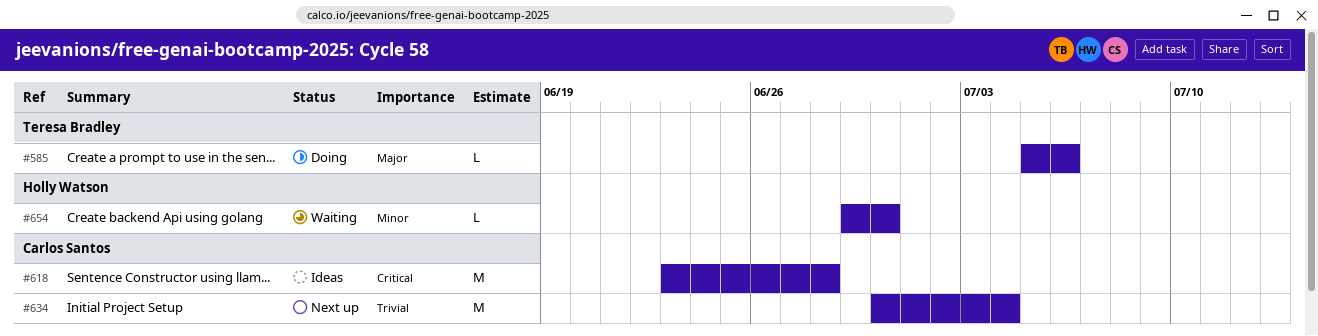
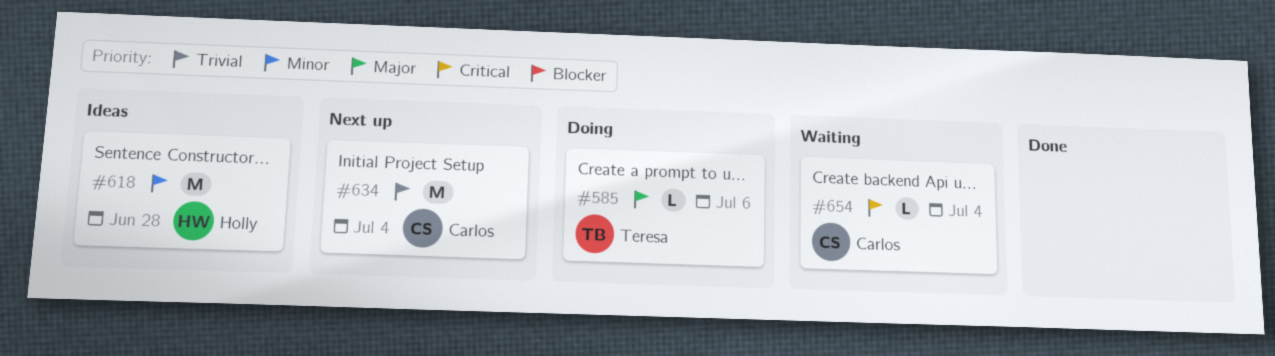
#618, owner: Carlos Santos -> Holly Watson
#618, priority: Critical -> Minor
#654, owner: Holly Watson -> Carlos Santos
#654, priority: Minor -> Critical
#654, due: Jun 30 -> Jul 4

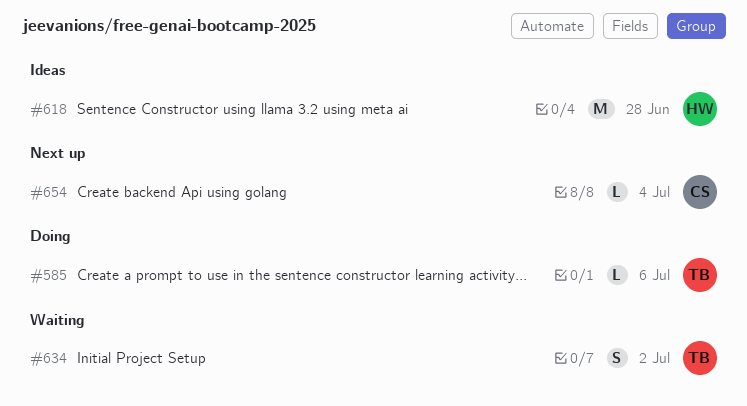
#634, status: Next up -> Waiting
#634, owner: Carlos -> Teresa
#634, estimate: M -> S
#634, due: Jul 4 -> Jul 2
#654, status: Waiting -> Next up

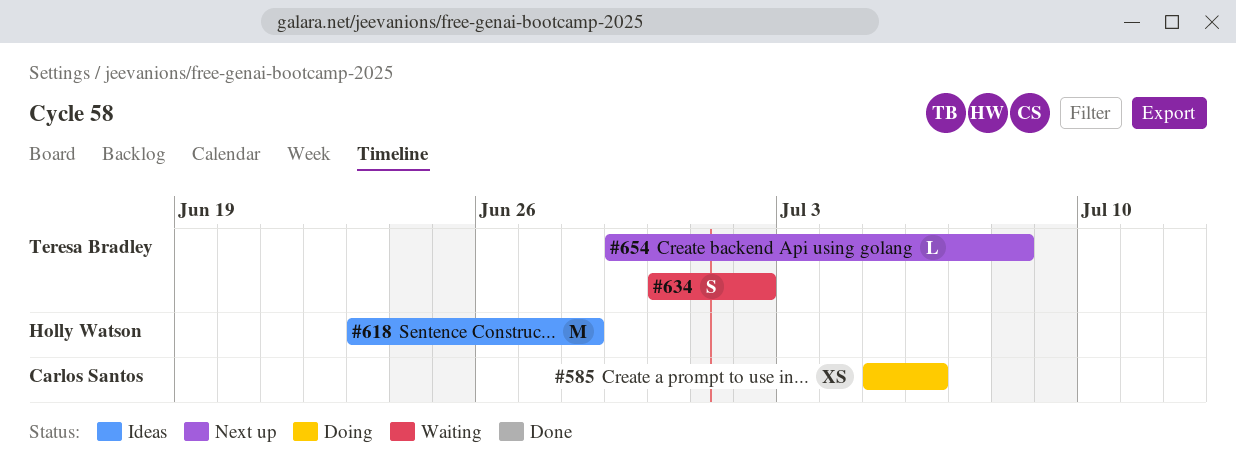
#585, owner: Teresa Bradley -> Carlos Santos
#585, estimate: L -> XS
#654, owner: Carlos Santos -> Teresa Bradley
#654, due: Jul 4 -> Jul 8

